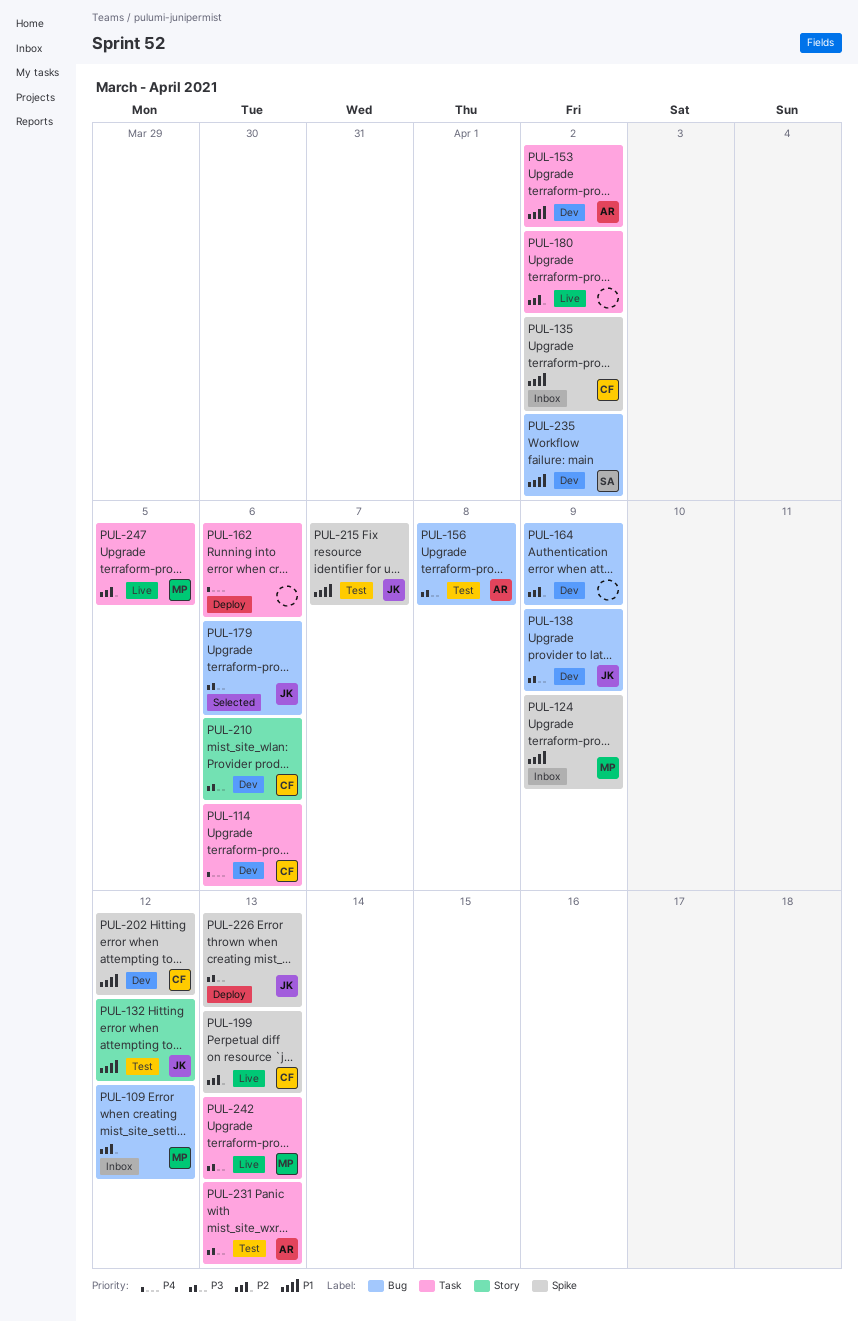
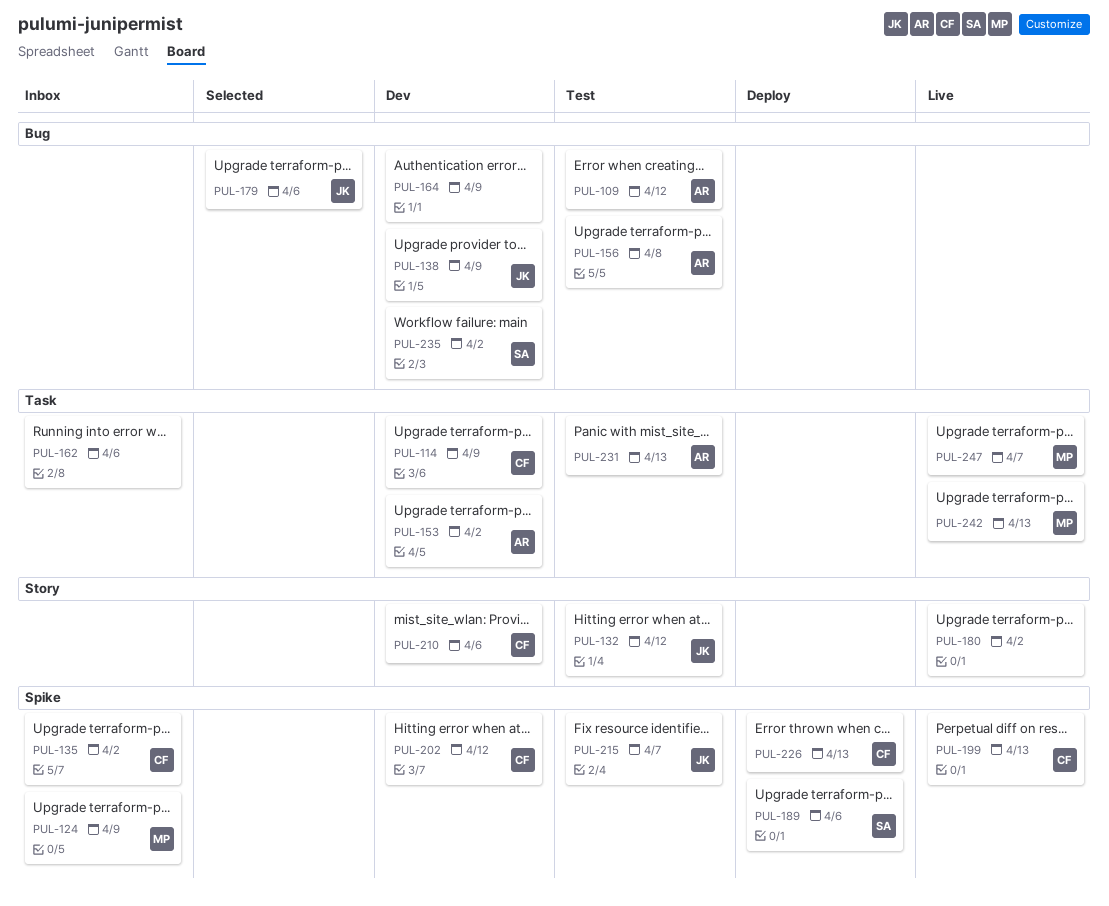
PUL-109, status: Inbox -> Test
PUL-109, owner: MP -> AR
PUL-114, due: Apr 6 -> Apr 9
PUL-162, status: Deploy -> Inbox
PUL-180, label: Task -> Story
PUL-189: none -> present
PUL-226, owner: JK -> CF
PUL-247, due: Apr 5 -> Apr 7

